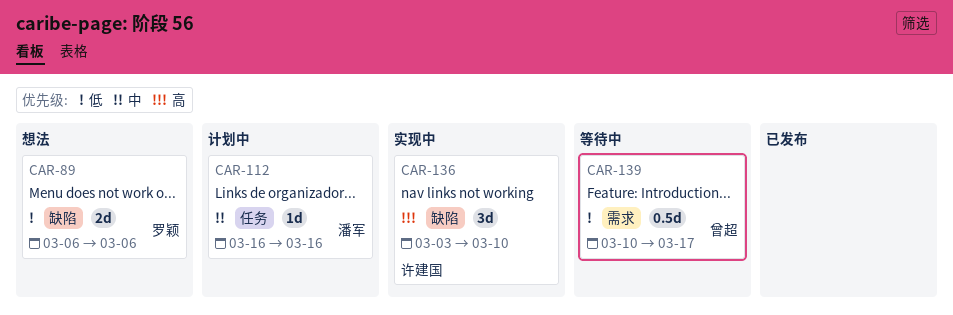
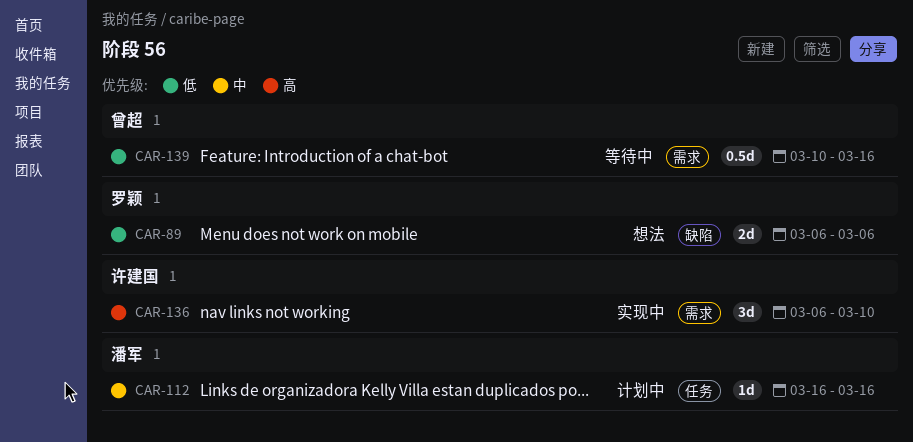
CAR-136, label: 缺陷 -> 需求
CAR-136, start: Mar 3 -> Mar 6
CAR-139, due: Mar 17 -> Mar 16

